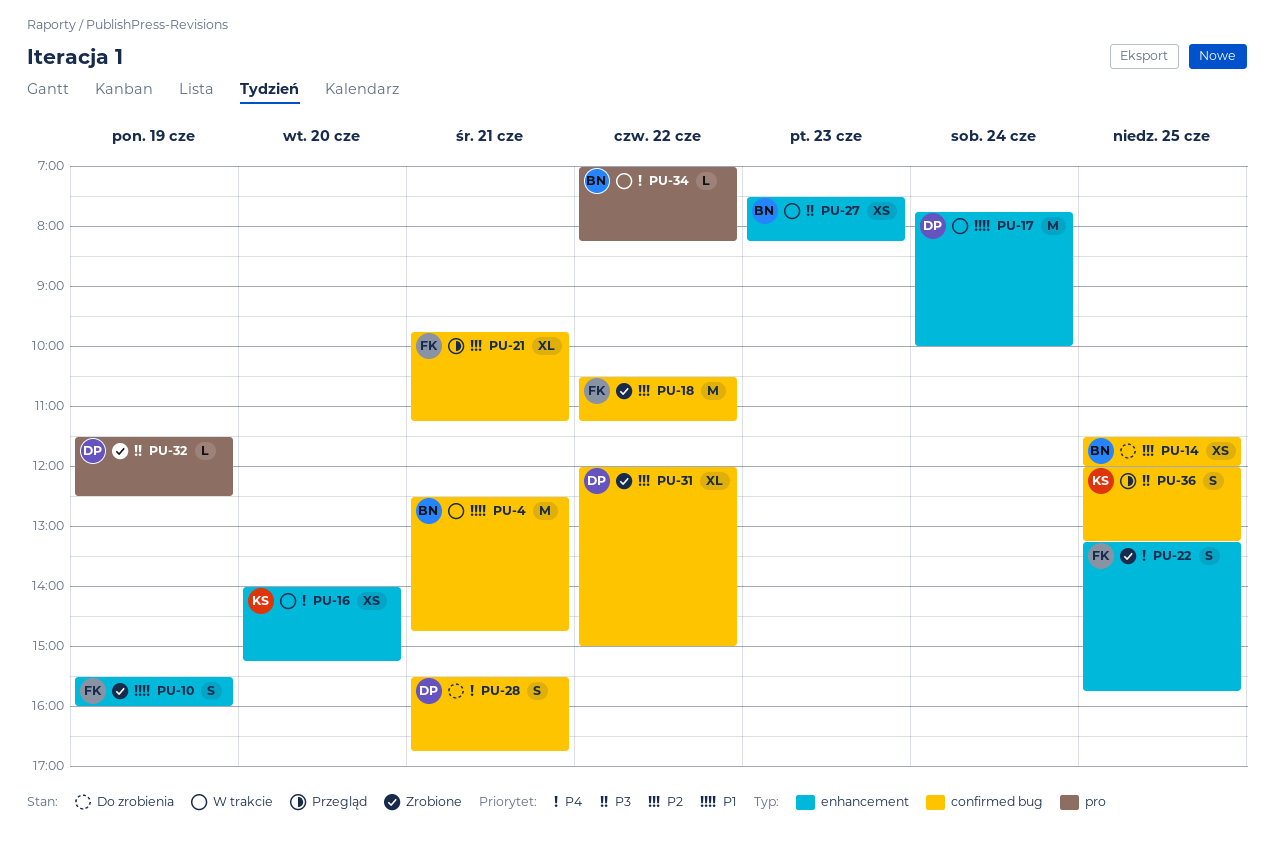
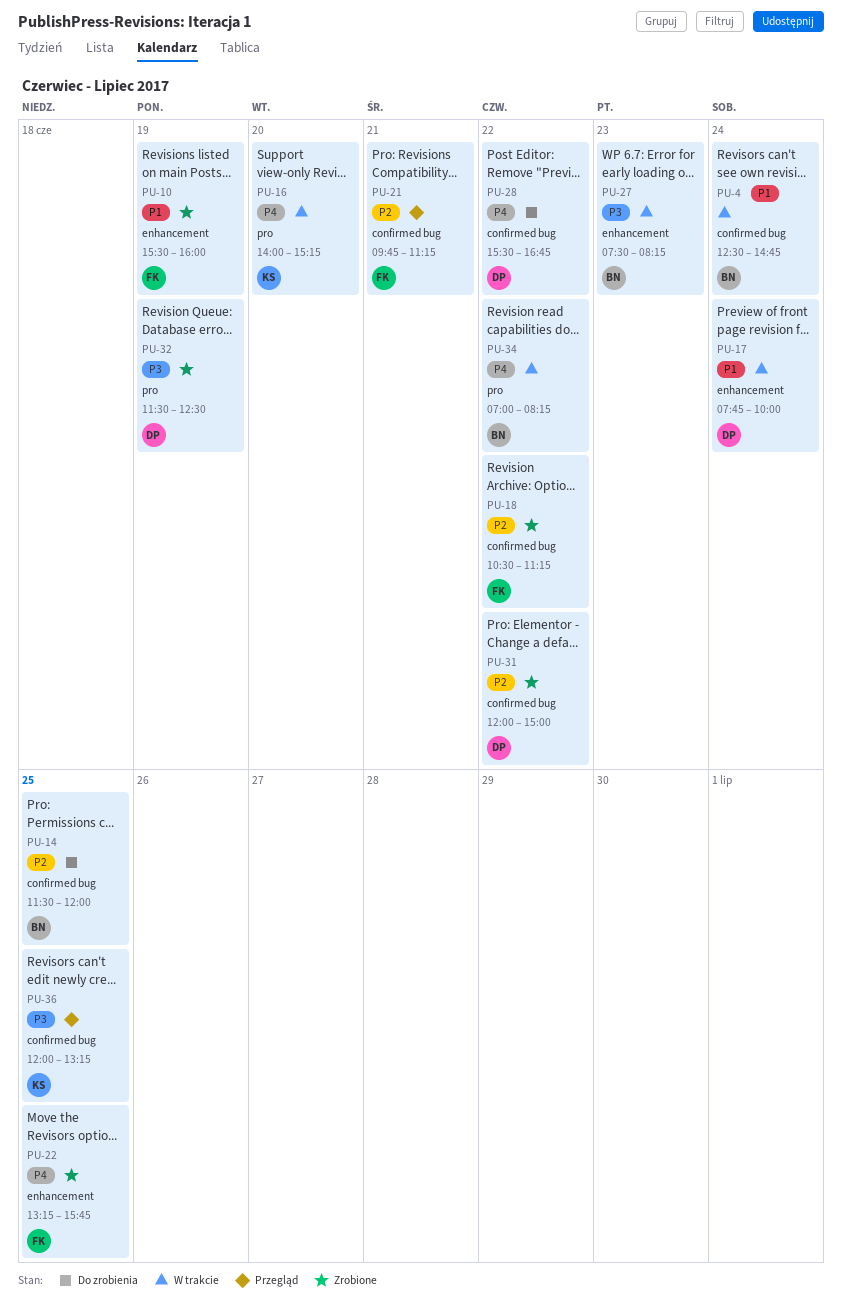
PU-4, day: Jun 21 -> Jun 24
PU-16, label: enhancement -> pro
PU-28, day: Jun 21 -> Jun 22

